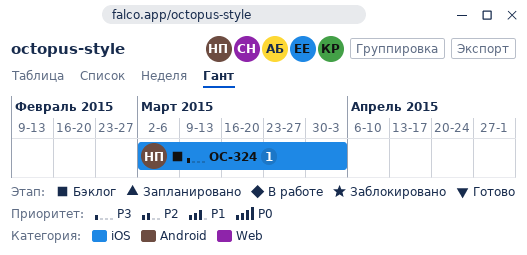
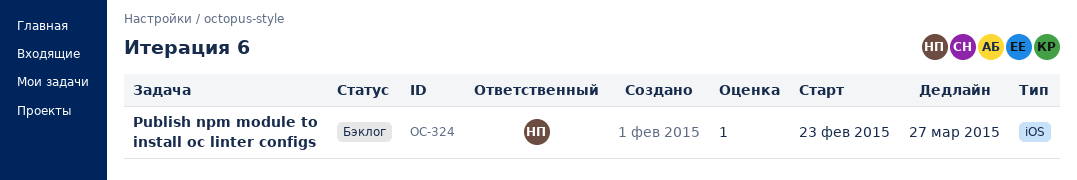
OC-324, start: Mar 2 -> Feb 23
OC-324, due: Apr 3 -> Mar 27

